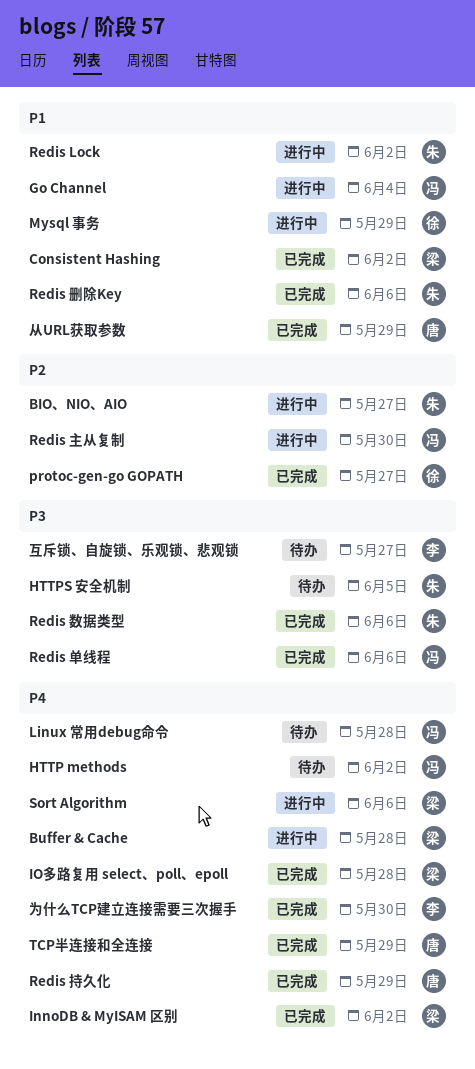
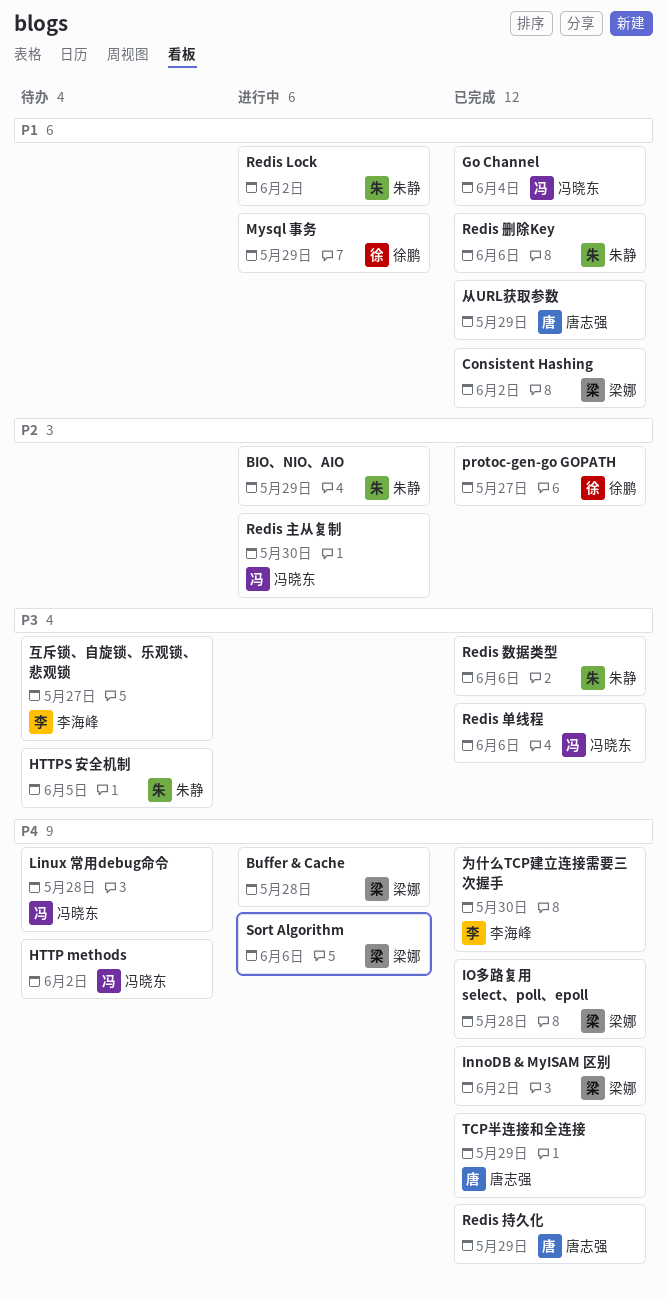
BIO、NIO、AIO, due: May 27 -> May 29
Go Channel, status: 进行中 -> 已完成

